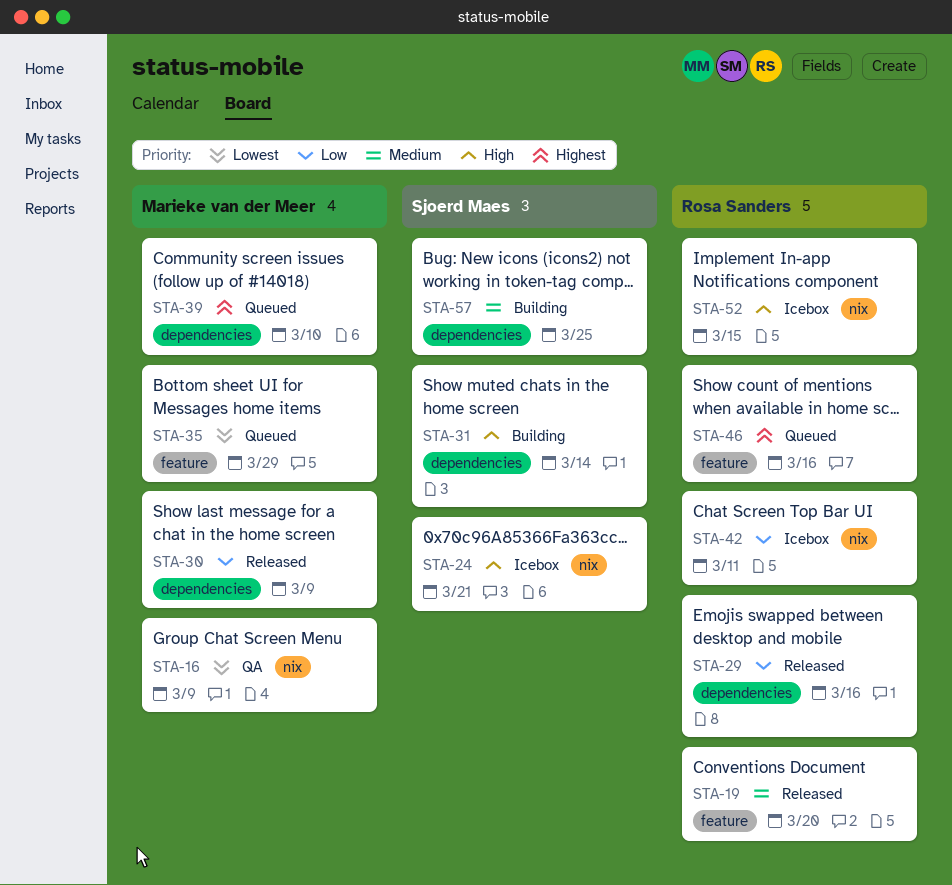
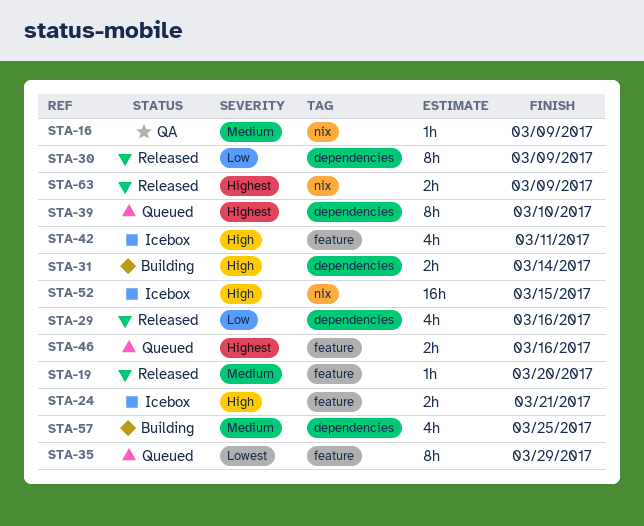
STA-16, priority: Lowest -> Medium
STA-24, label: nix -> feature
STA-42, priority: Low -> High
STA-42, label: nix -> feature
STA-63: none -> present

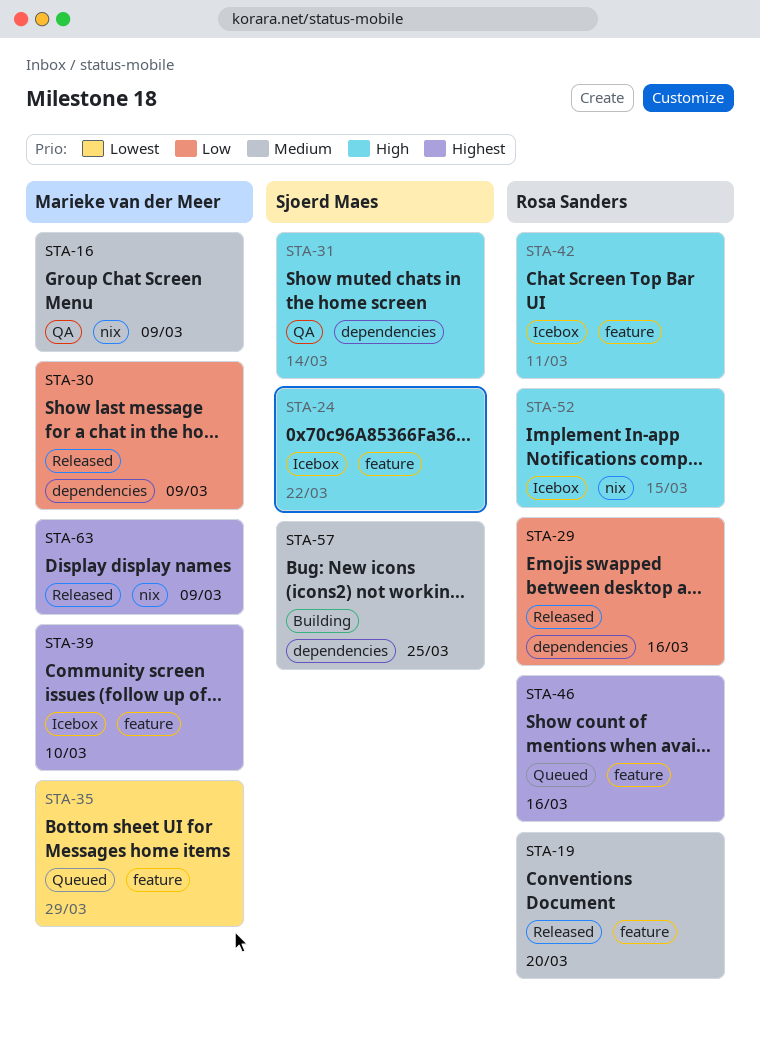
STA-24, due: Mar 21 -> Mar 22
STA-31, status: Building -> QA
STA-39, status: Queued -> Icebox
STA-39, label: dependencies -> feature

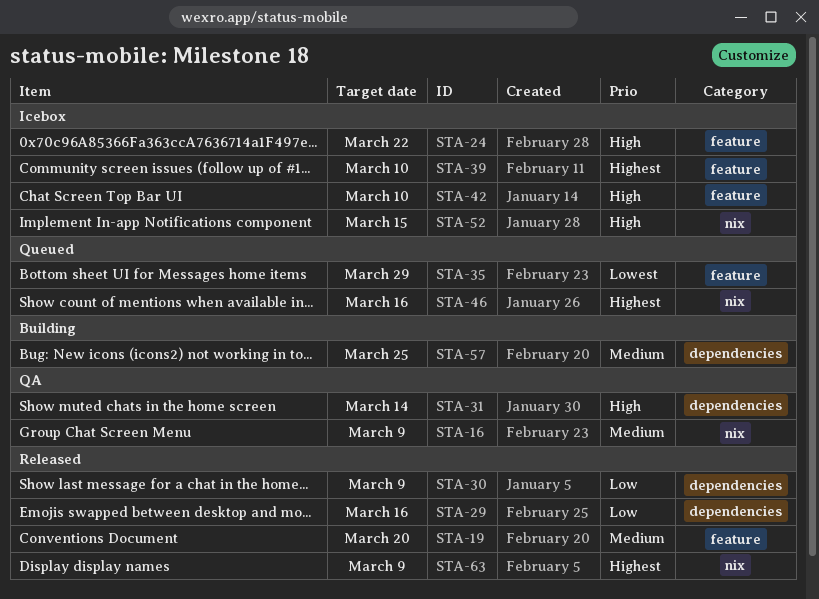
STA-42, due: Mar 11 -> Mar 10
STA-46, label: feature -> nix

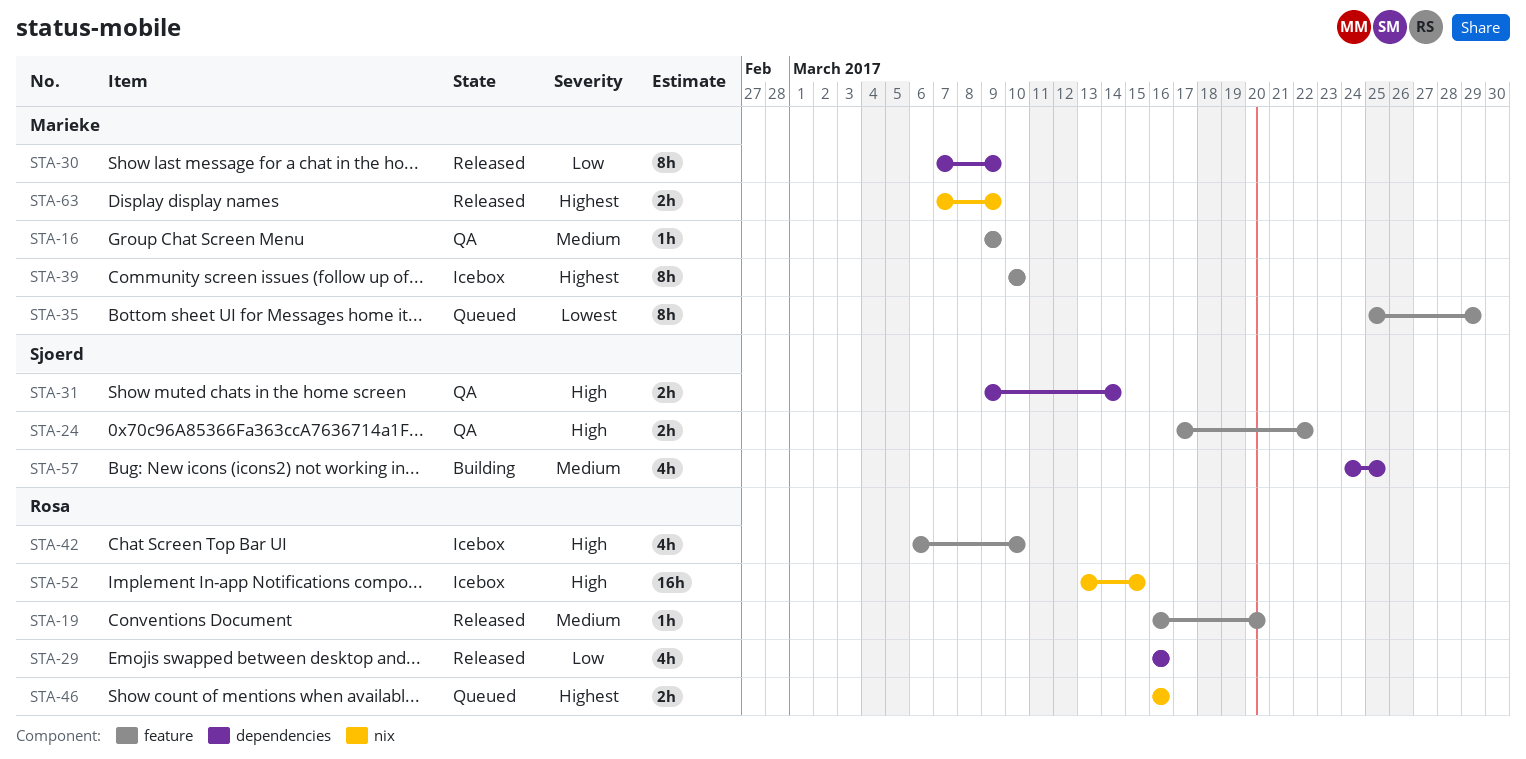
STA-16, label: nix -> feature
STA-24, status: Icebox -> QA

